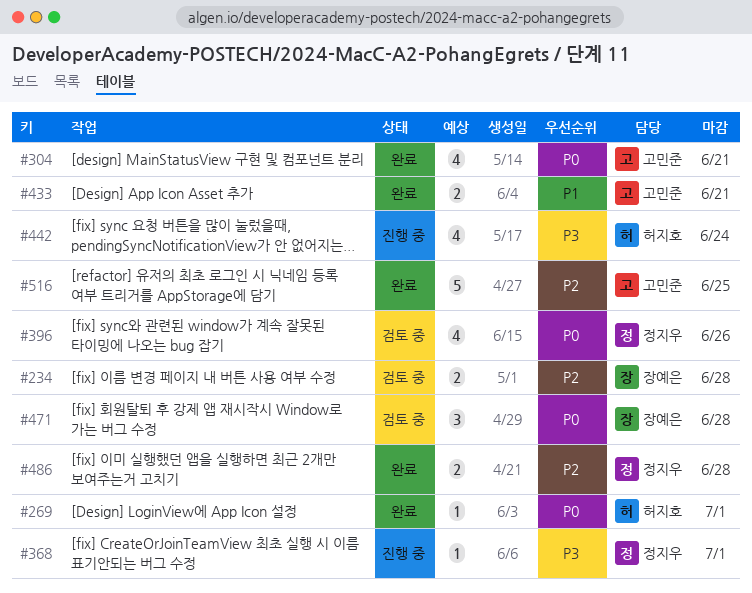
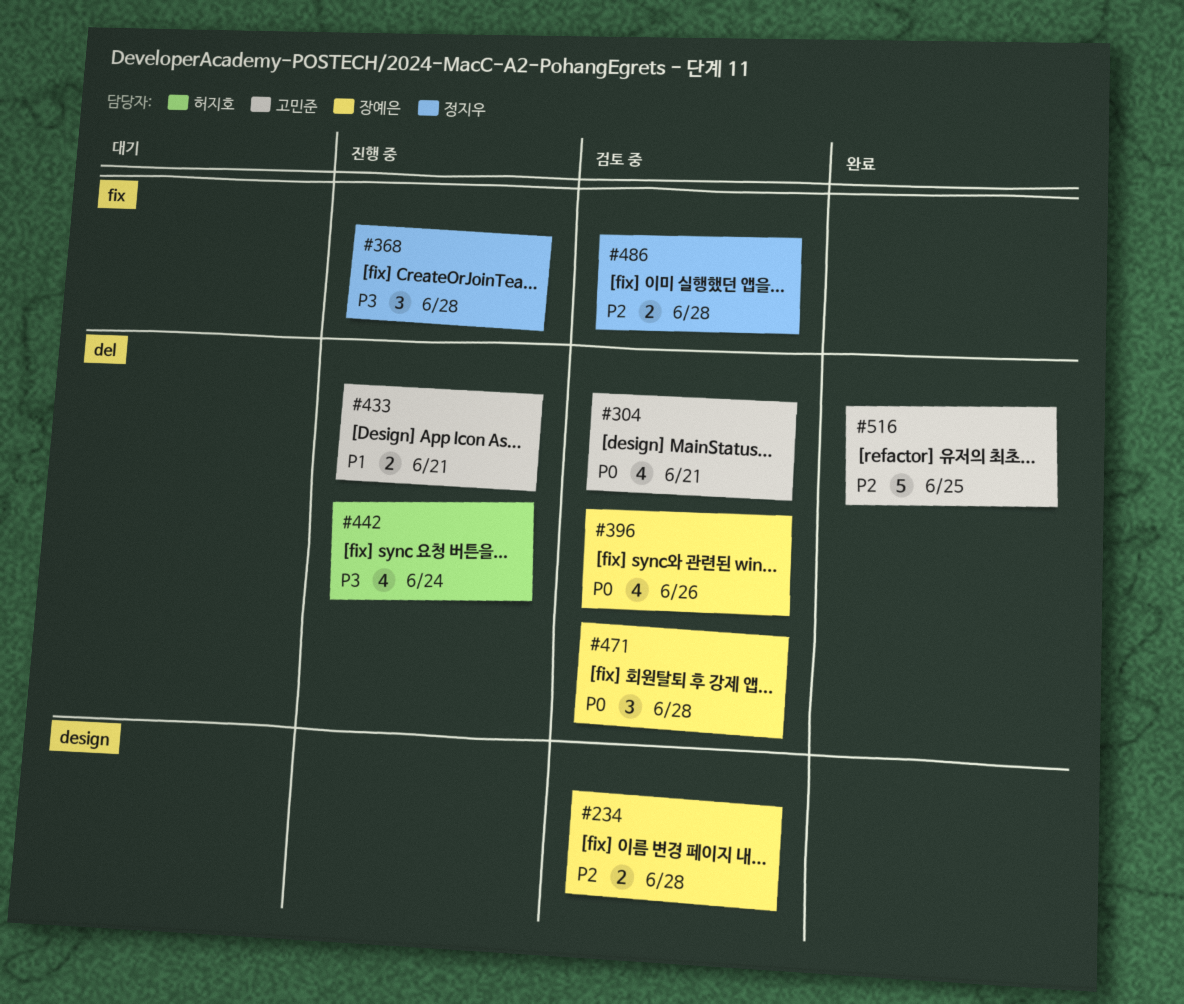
#269: present -> none
#304, status: 완료 -> 검토 중
#368, estimate: 1 -> 3
#368, due: Jul 1 -> Jun 28
#396, owner: 정지우 -> 장예은
#433, status: 완료 -> 진행 중
#486, status: 완료 -> 검토 중

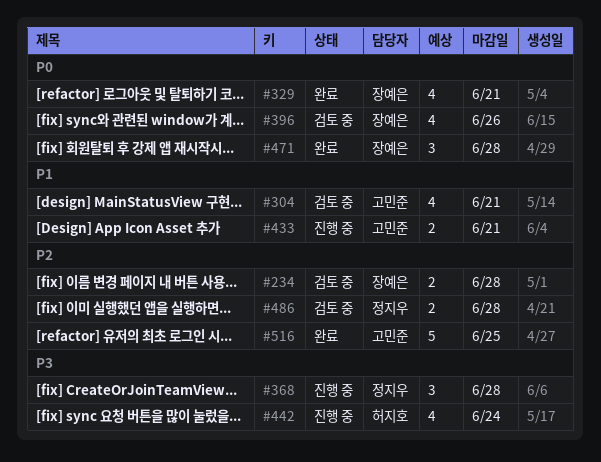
#304, priority: P0 -> P1
#329: none -> present
#471, status: 검토 중 -> 완료

